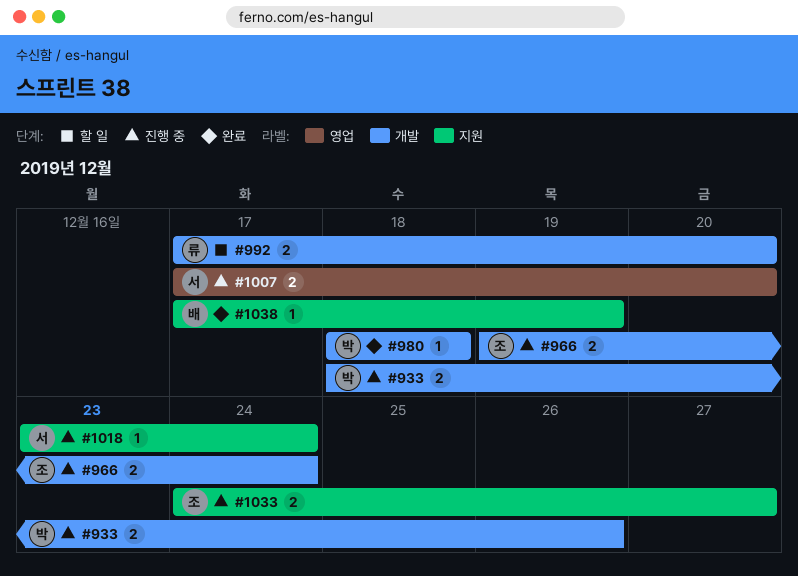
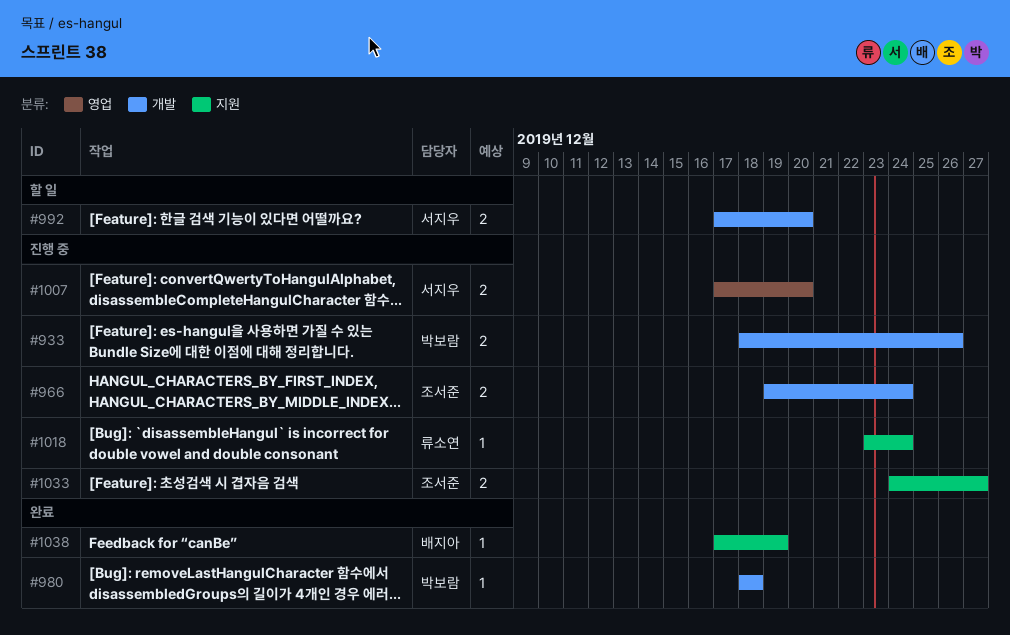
#992, owner: 류소연 -> 서지우
#1018, owner: 서지우 -> 류소연

